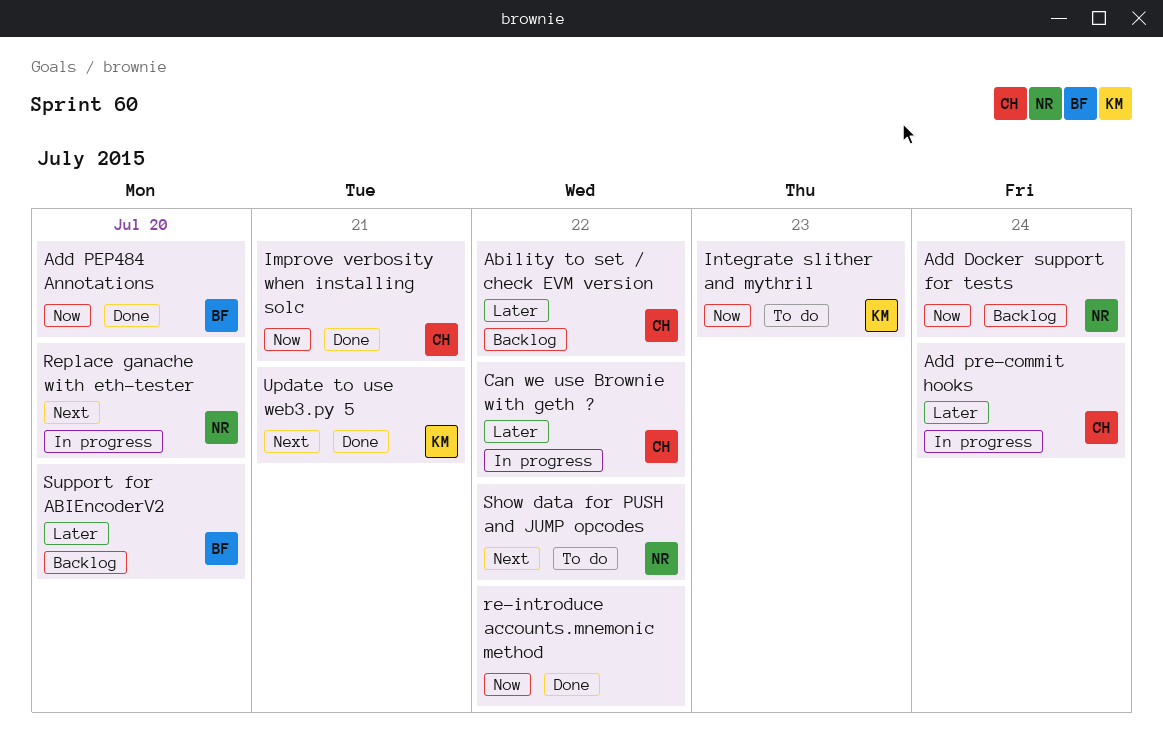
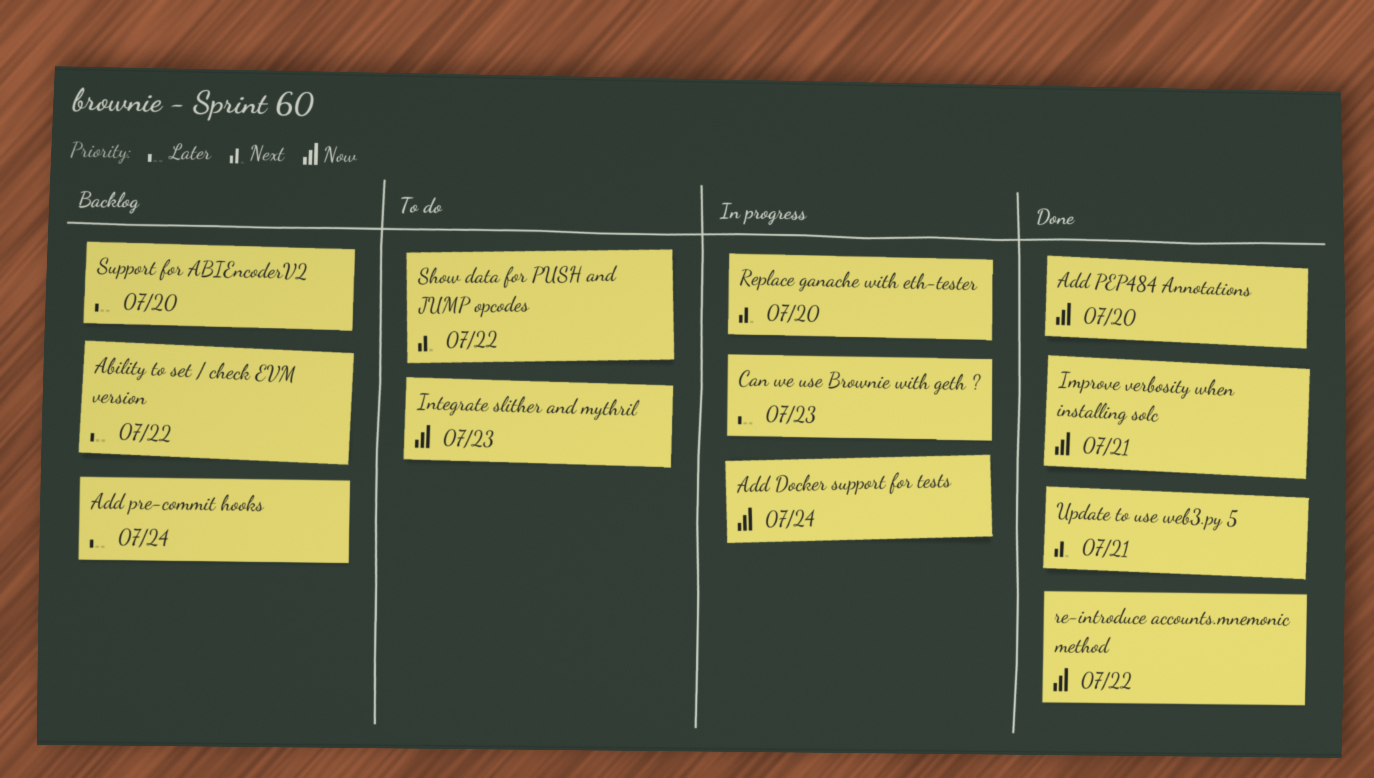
Add Docker support for tests, status: Backlog -> In progress
Add pre-commit hooks, status: In progress -> Backlog
Can we use Brownie with geth ?, due: Jul 22 -> Jul 23

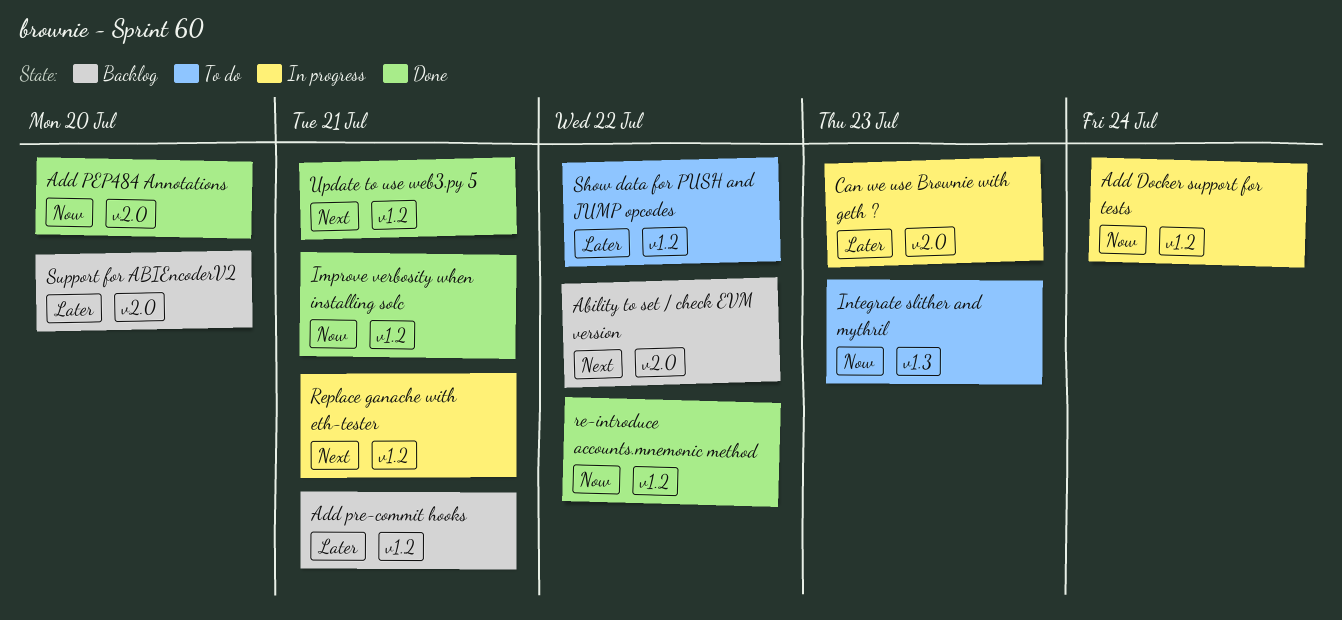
Ability to set / check EVM version, priority: Later -> Next
Add pre-commit hooks, due: Jul 24 -> Jul 21
Replace ganache with eth-tester, due: Jul 20 -> Jul 21
Show data for PUSH and JUMP opcodes, priority: Next -> Later

